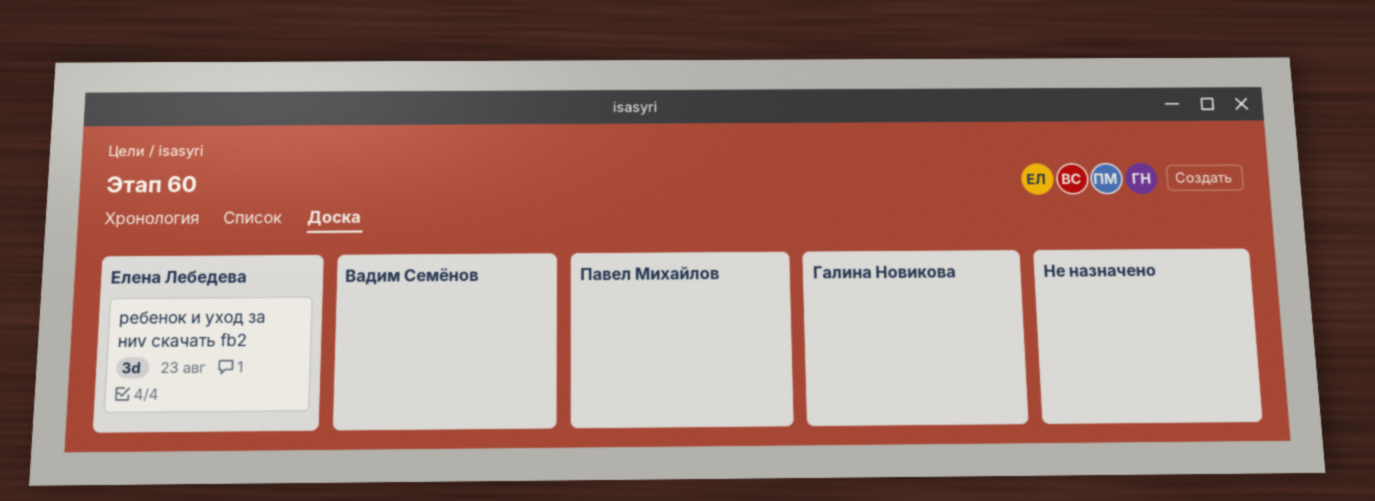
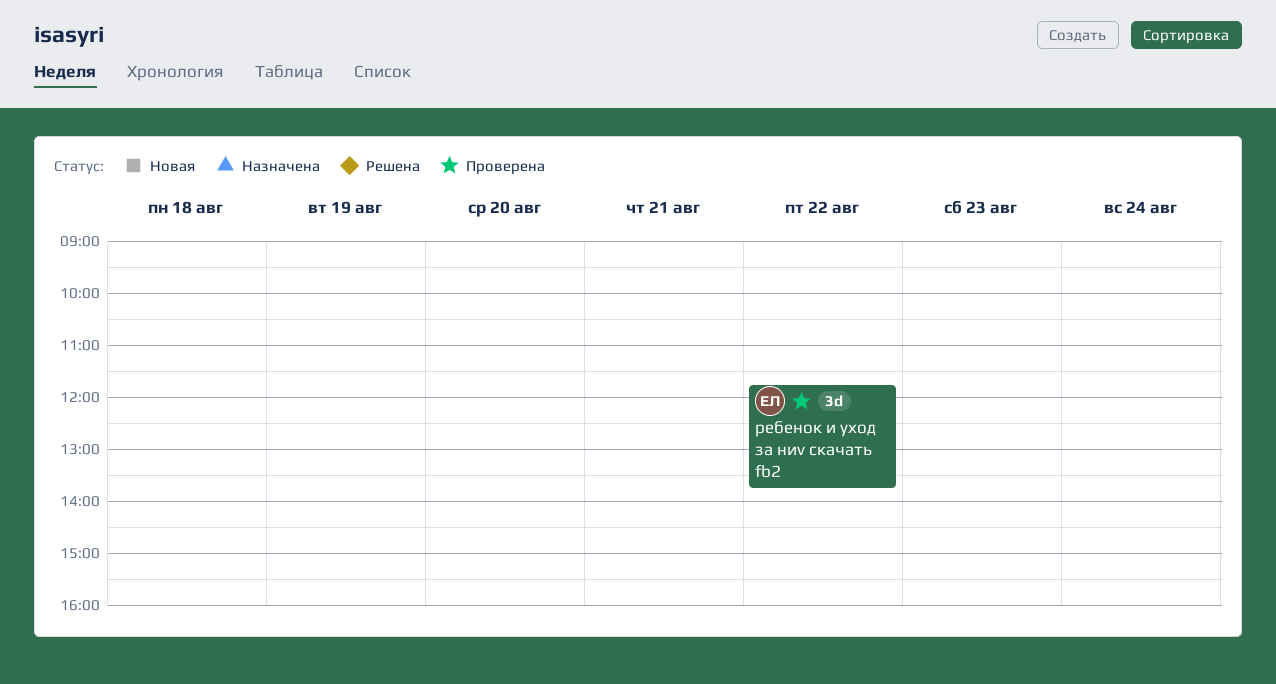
ребенок и уход за ниv скачать fb2, day: Aug 23 -> Aug 22

